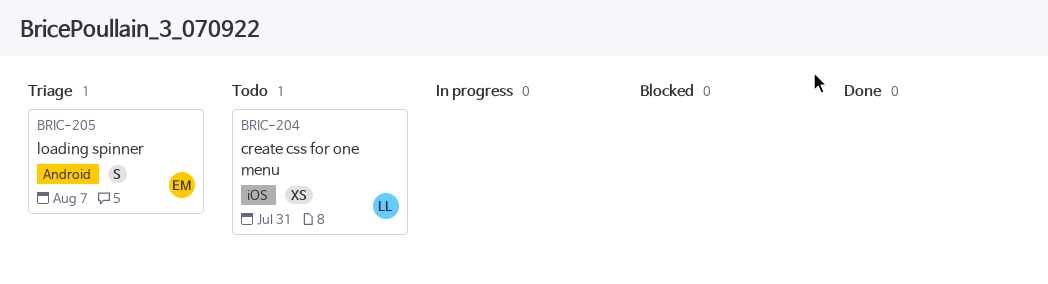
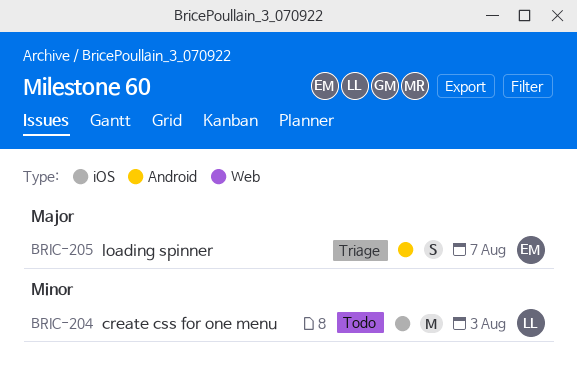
BRIC-204, estimate: XS -> M
BRIC-204, due: Jul 31 -> Aug 3

